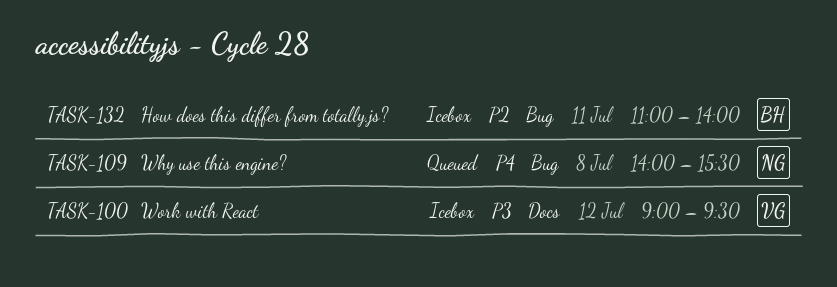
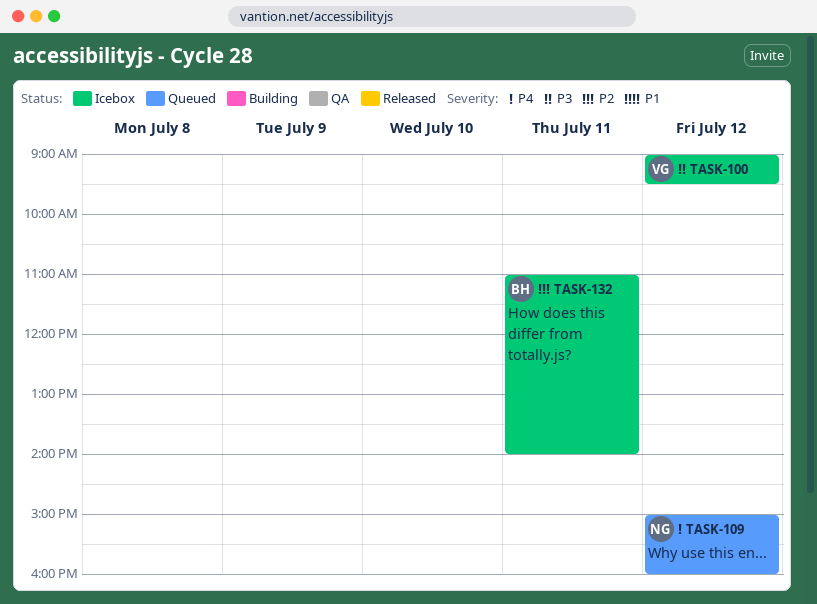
TASK-109, day: Jul 8 -> Jul 12
TASK-109, begins: 14:00 -> 15:00
TASK-109, ends: 15:30 -> 16:00

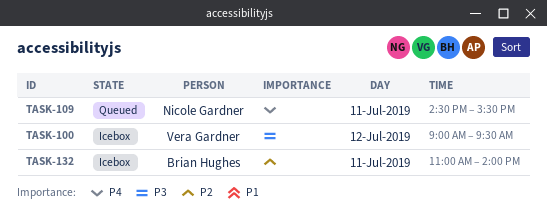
TASK-109, day: Jul 12 -> Jul 11
TASK-109, begins: 15:00 -> 14:30
TASK-109, ends: 16:00 -> 15:30

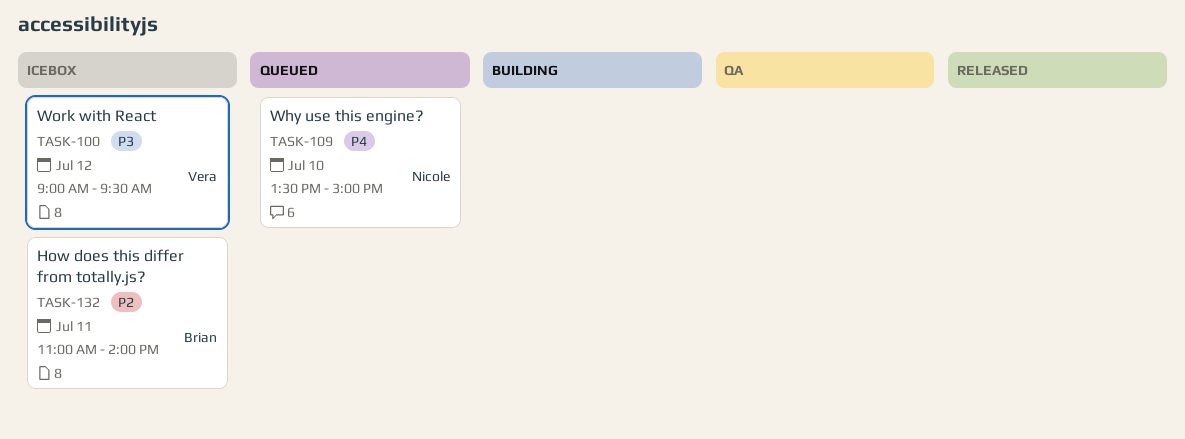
TASK-109, day: Jul 11 -> Jul 10
TASK-109, begins: 14:30 -> 13:30
TASK-109, ends: 15:30 -> 15:00

